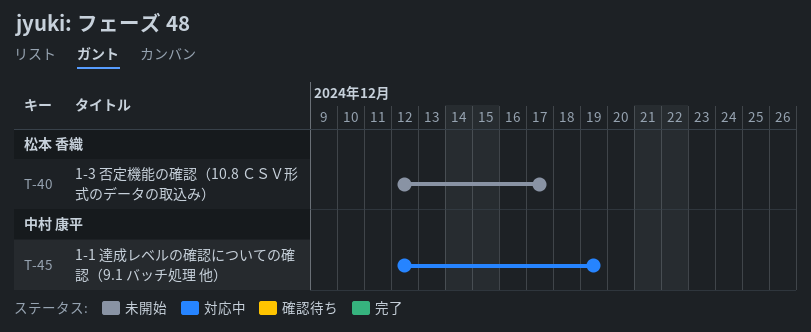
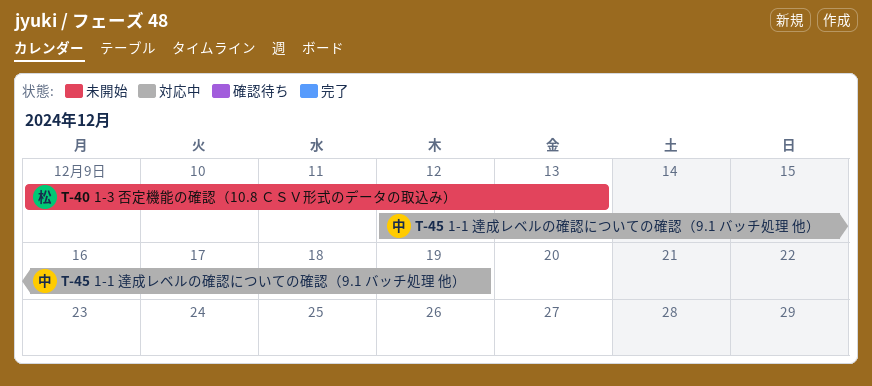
T-40, start: Dec 12 -> Dec 9
T-40, due: Dec 17 -> Dec 13

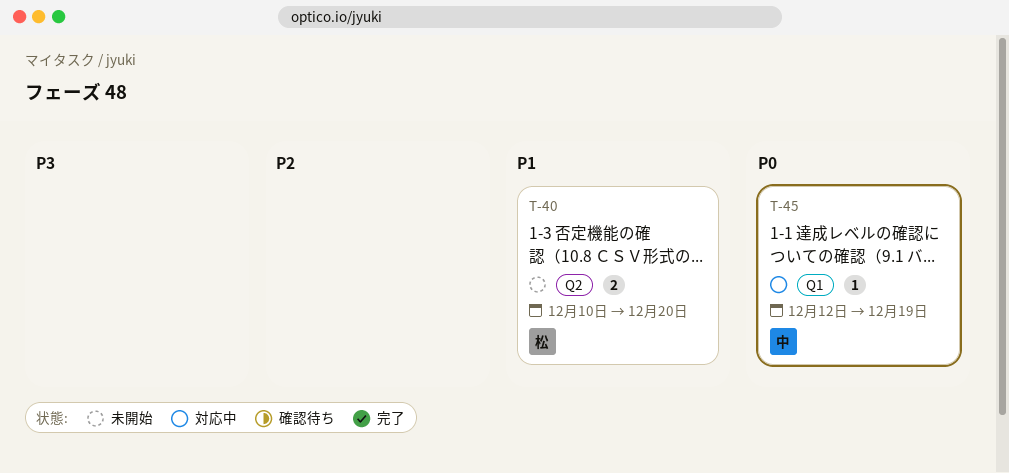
T-40, start: Dec 9 -> Dec 10
T-40, due: Dec 13 -> Dec 20

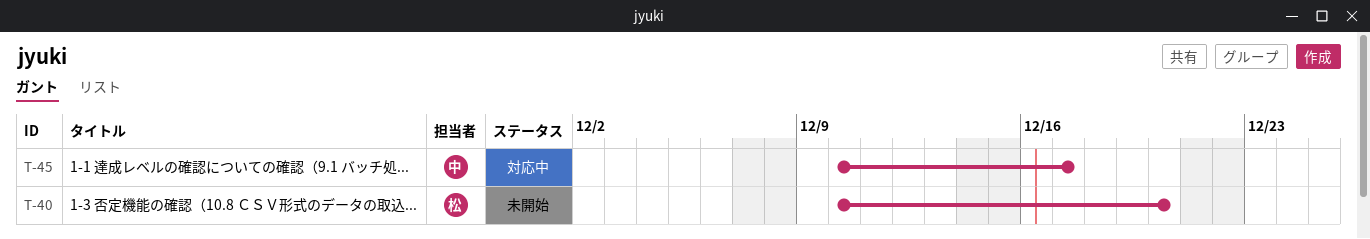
T-45, start: Dec 12 -> Dec 10
T-45, due: Dec 19 -> Dec 17

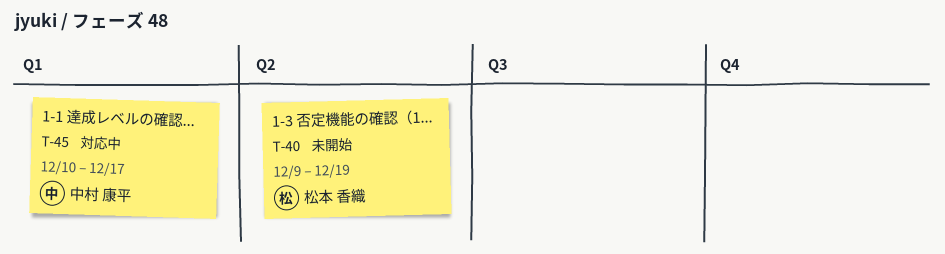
T-40, start: Dec 10 -> Dec 9
T-40, due: Dec 20 -> Dec 19

